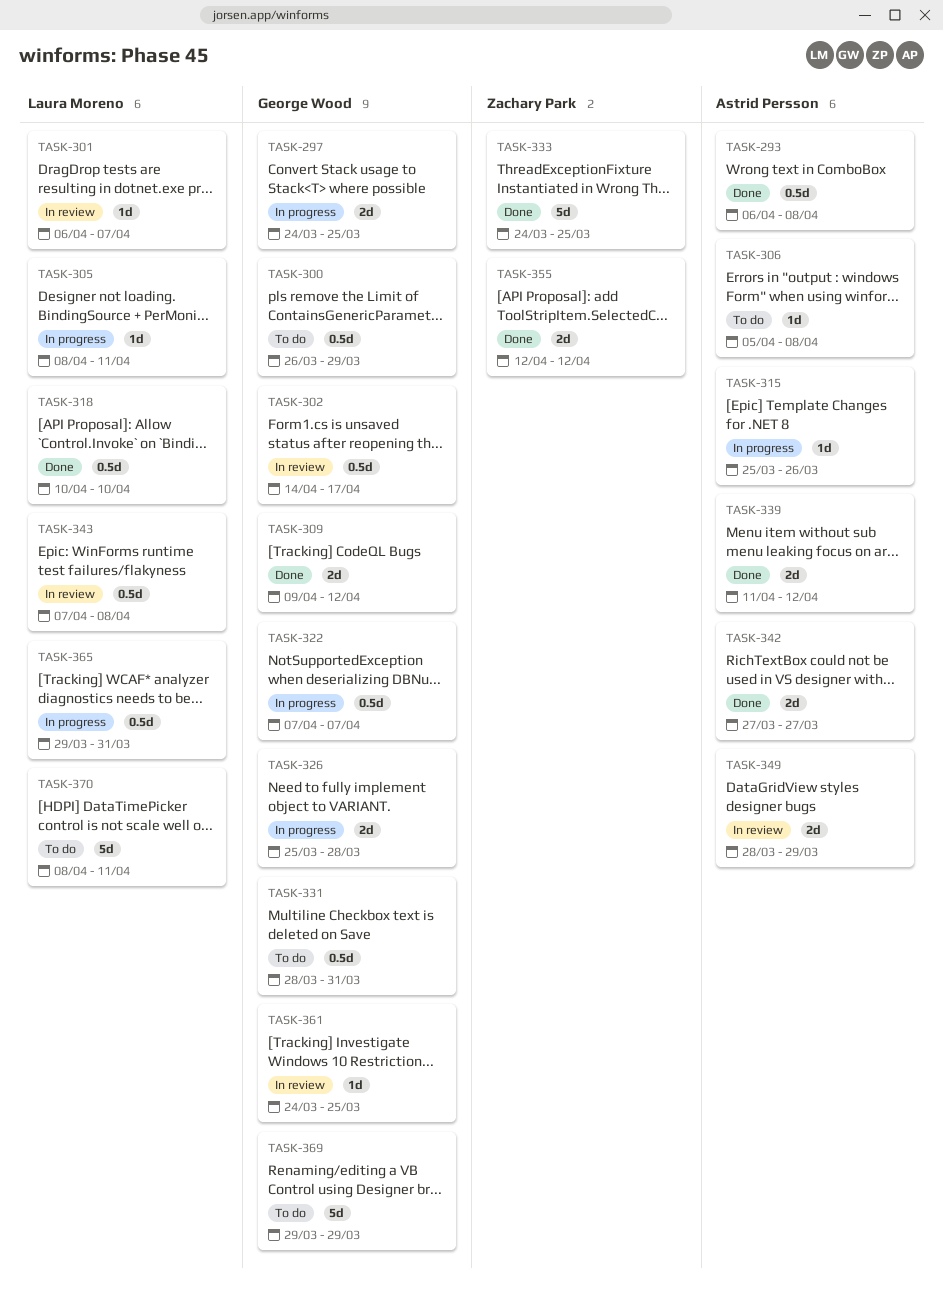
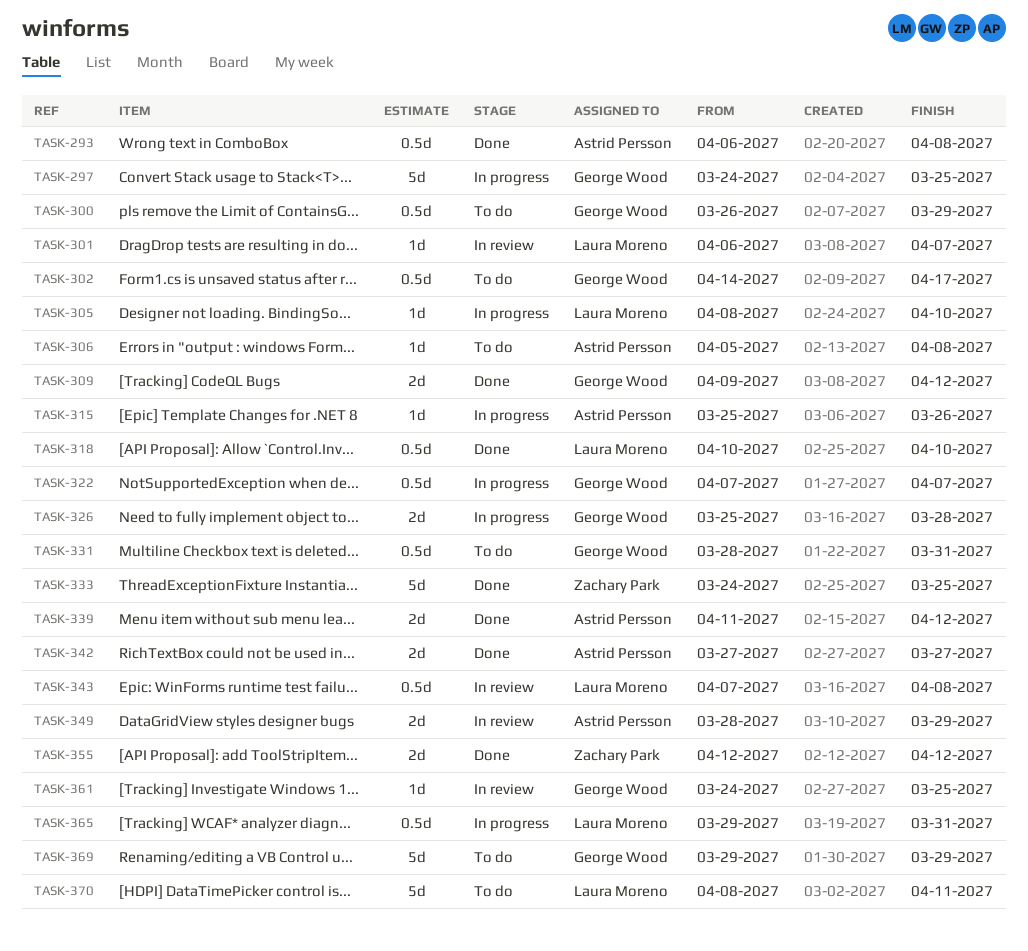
TASK-297, estimate: 2d -> 5d
TASK-302, status: In review -> To do
TASK-305, due: Apr 11 -> Apr 10

